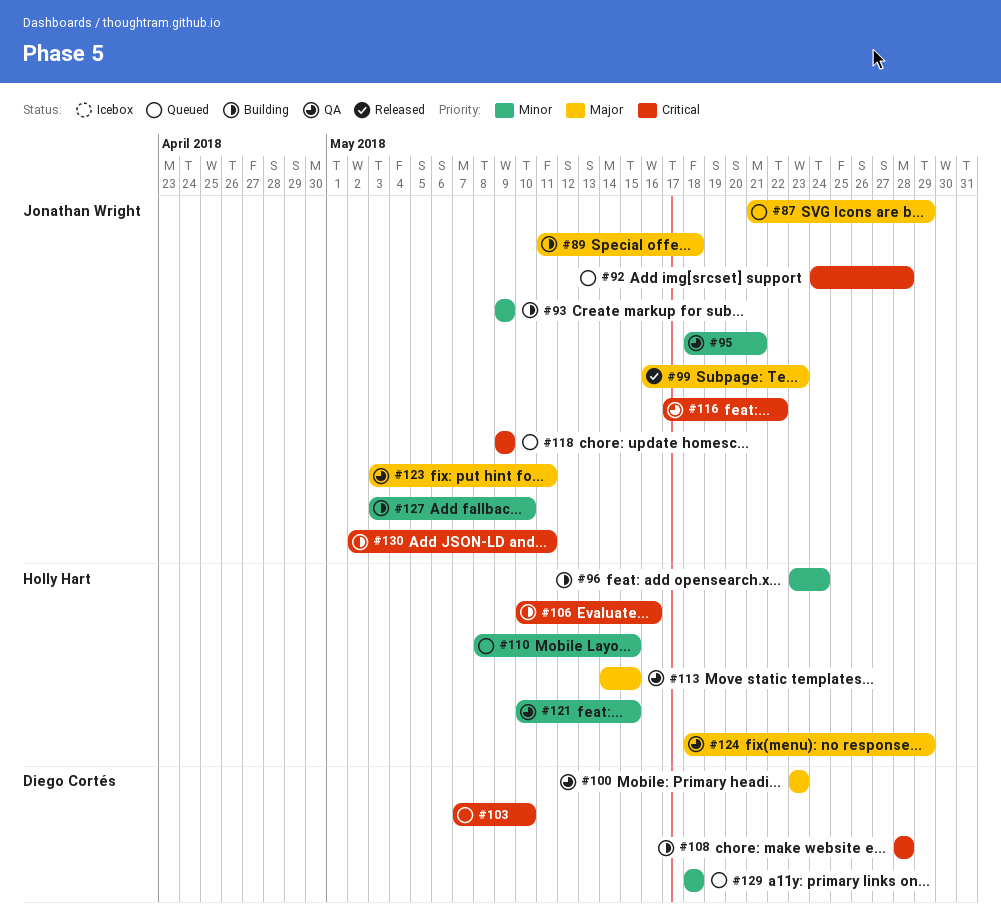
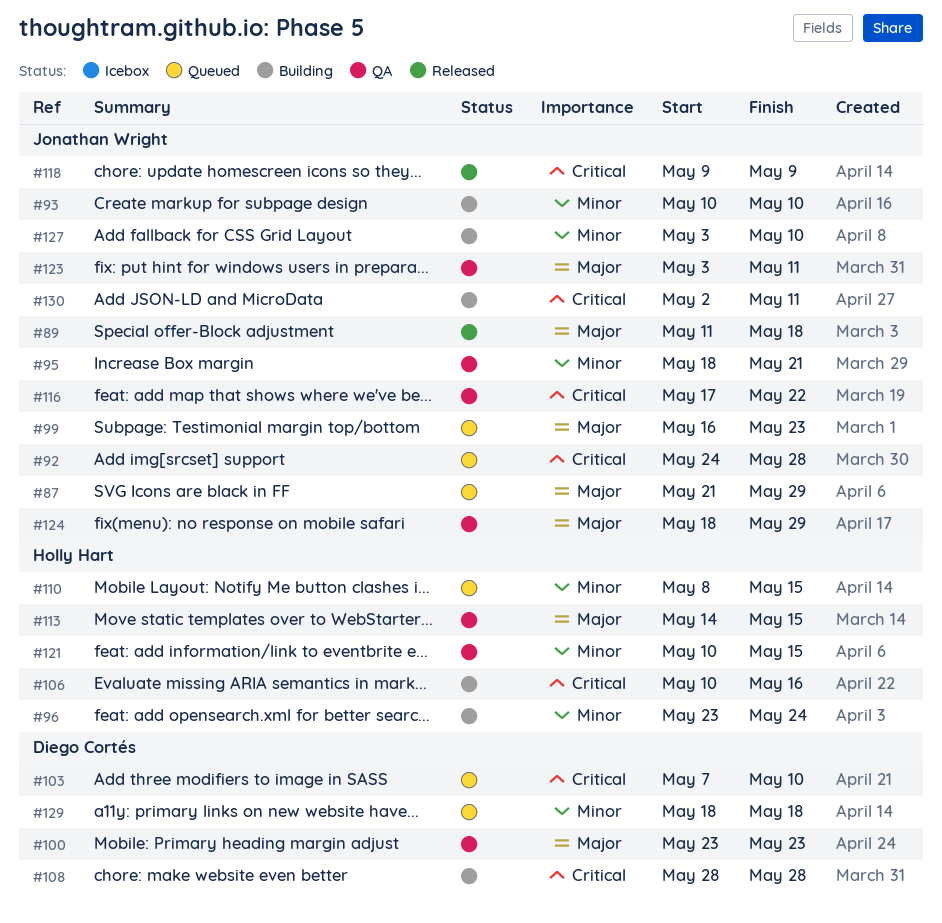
#89, status: Building -> Released
#93, start: May 9 -> May 10
#93, due: May 9 -> May 10
#99, status: Released -> Queued
#118, status: Queued -> Released
#124, owner: Holly Hart -> Jonathan Wright

